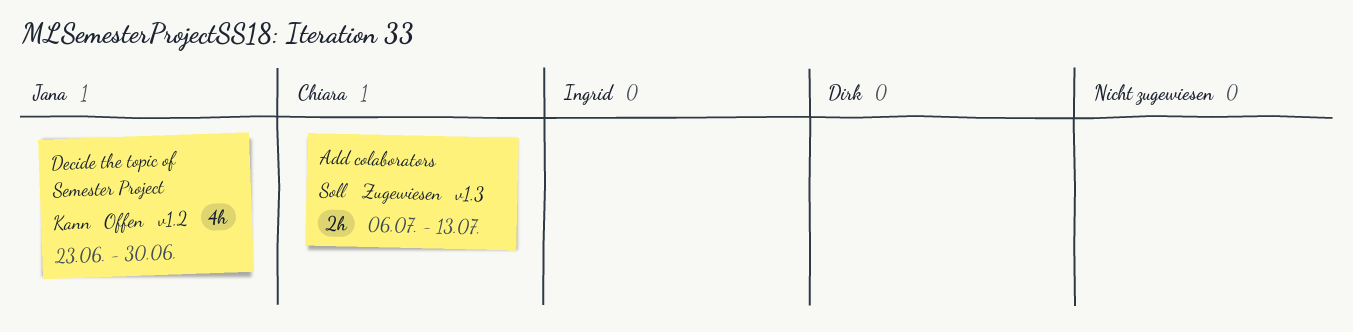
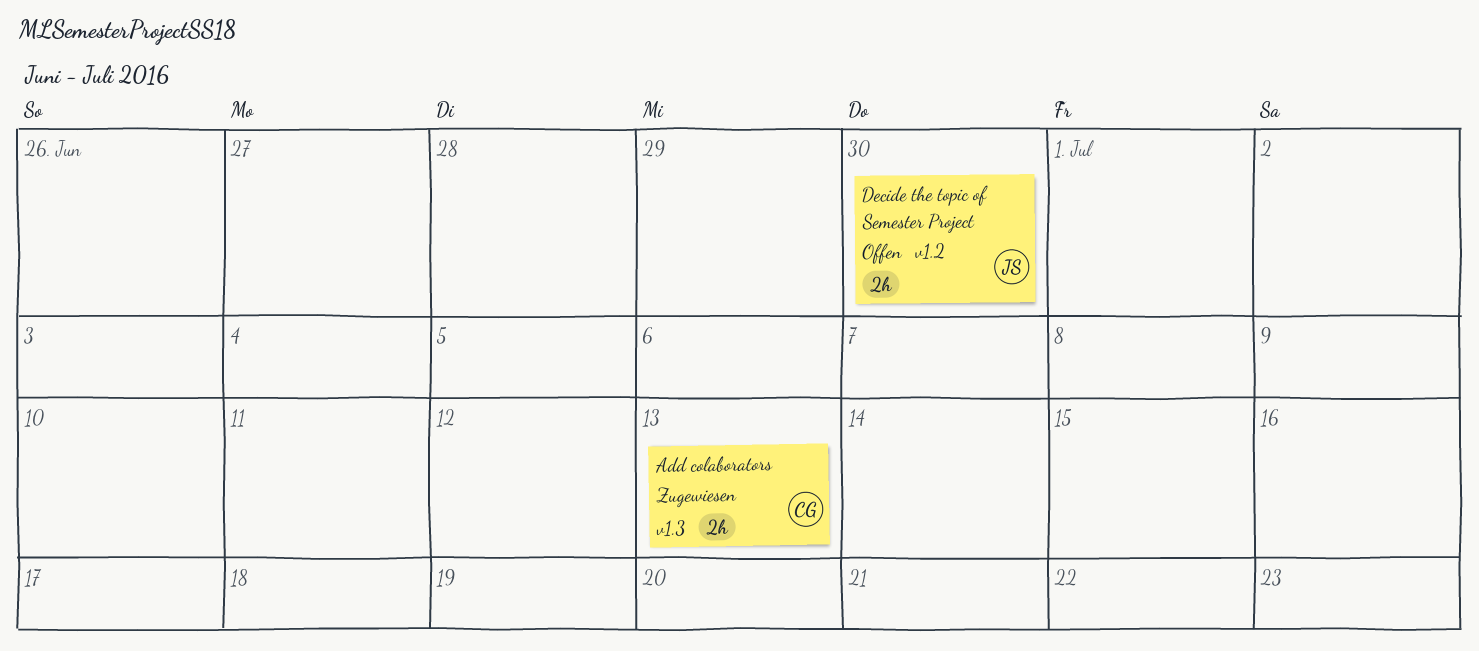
Decide the topic of Semester Project, estimate: 4h -> 2h

